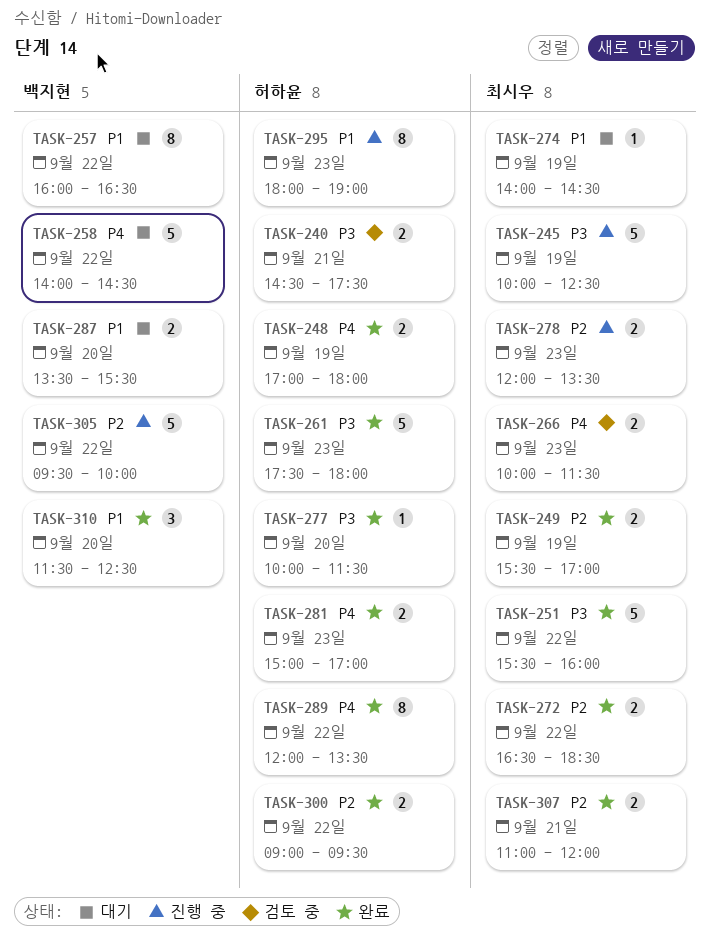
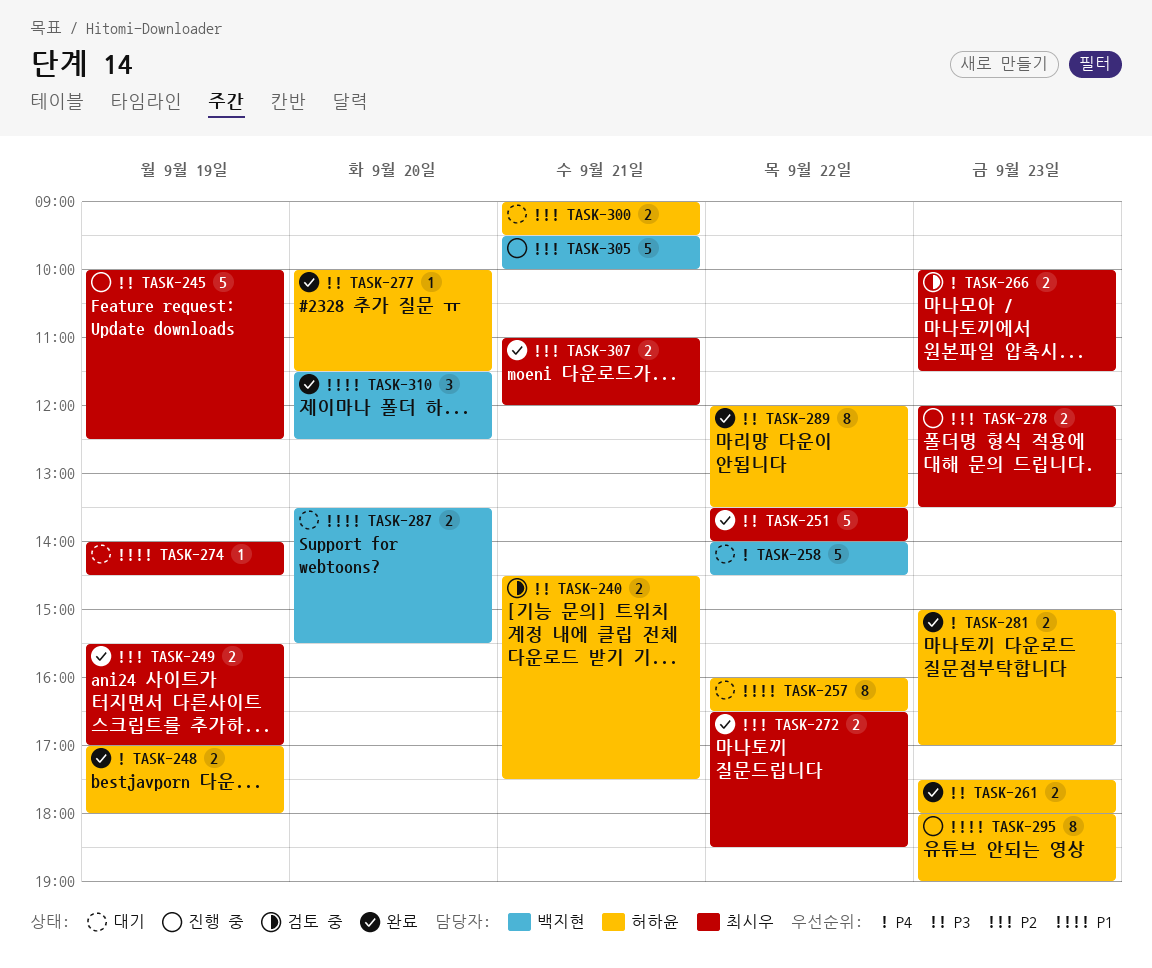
TASK-251, begins: 15:30 -> 13:30
TASK-251, ends: 16:00 -> 14:00
TASK-257, owner: 백지현 -> 허하윤
TASK-261, estimate: 5 -> 2
TASK-289, priority: P4 -> P3
TASK-300, status: 완료 -> 대기
TASK-300, day: Sep 22 -> Sep 21
TASK-305, day: Sep 22 -> Sep 21

